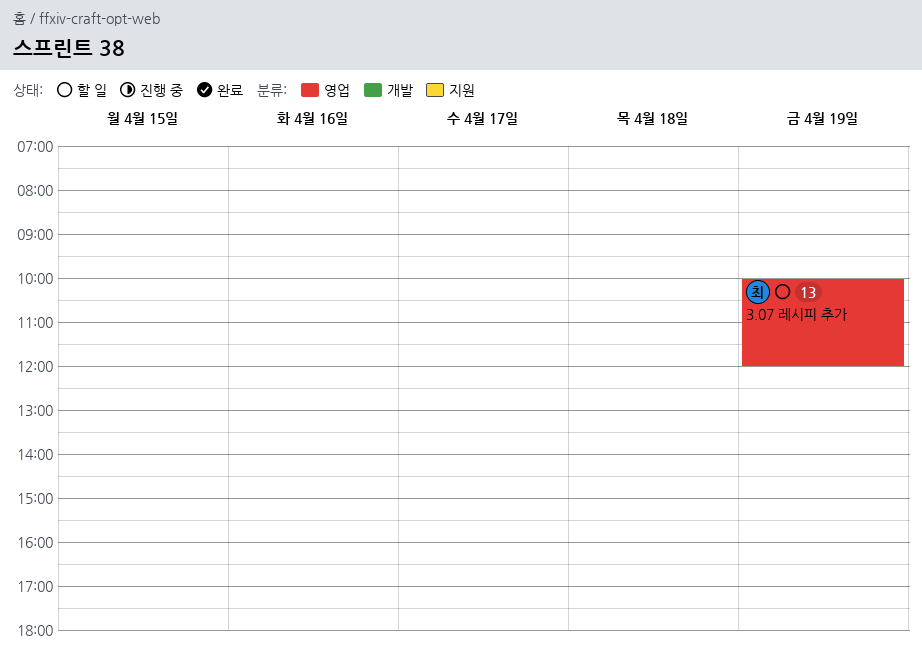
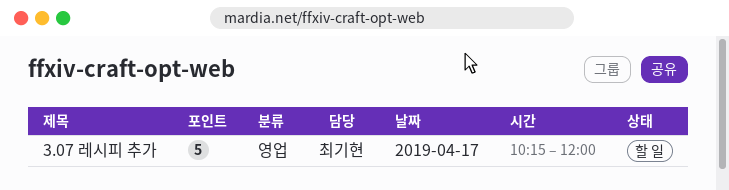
3.07 레시피 추가, estimate: 13 -> 5
3.07 레시피 추가, day: Apr 19 -> Apr 17
3.07 레시피 추가, begins: 10:00 -> 10:15

